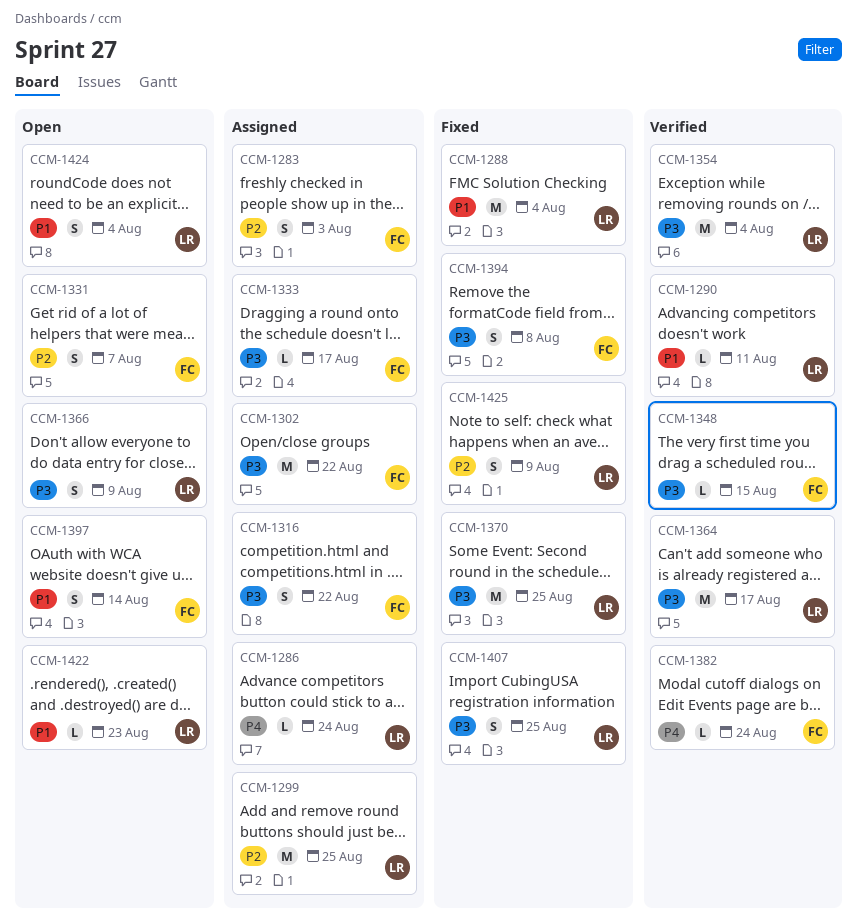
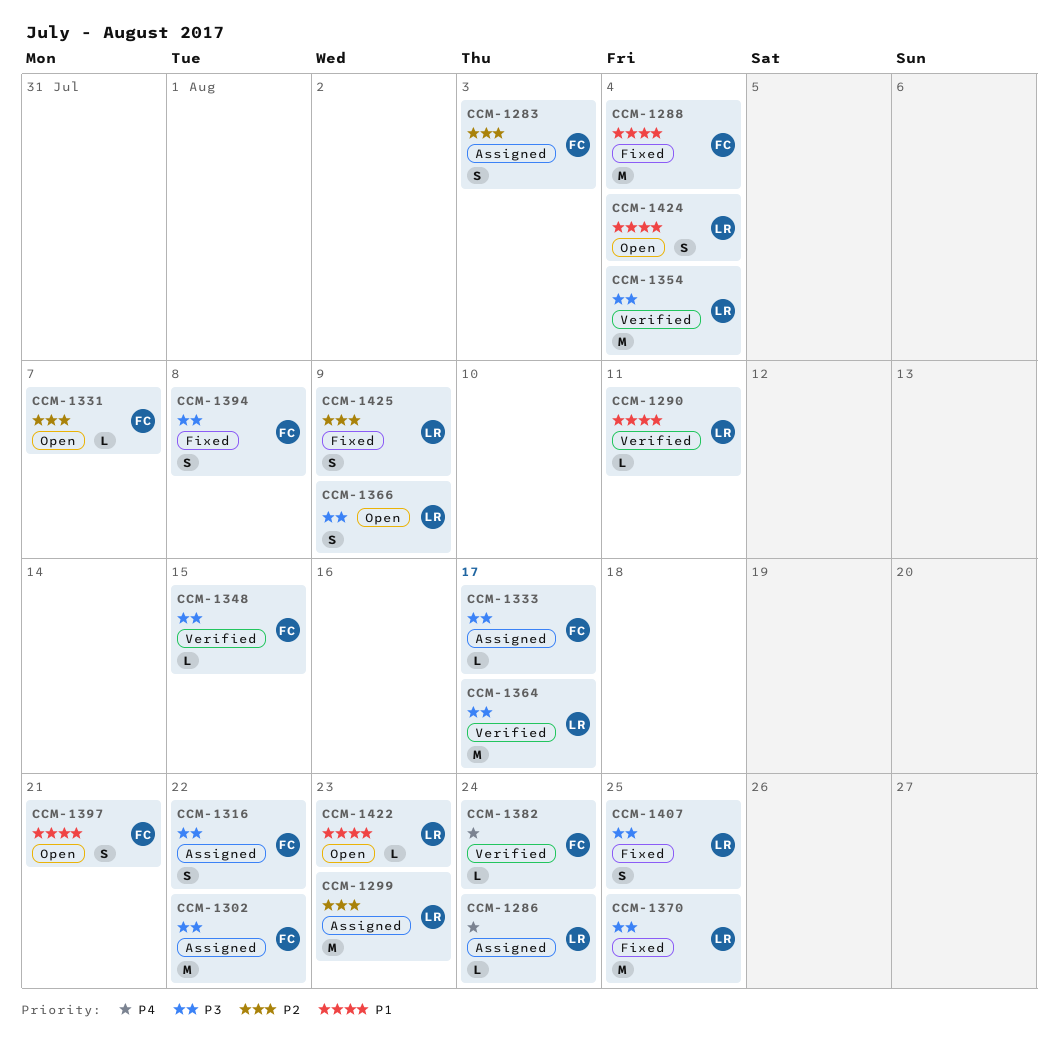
CCM-1288, owner: LR -> FC
CCM-1299, due: Aug 25 -> Aug 23
CCM-1331, estimate: S -> L
CCM-1397, due: Aug 14 -> Aug 21

